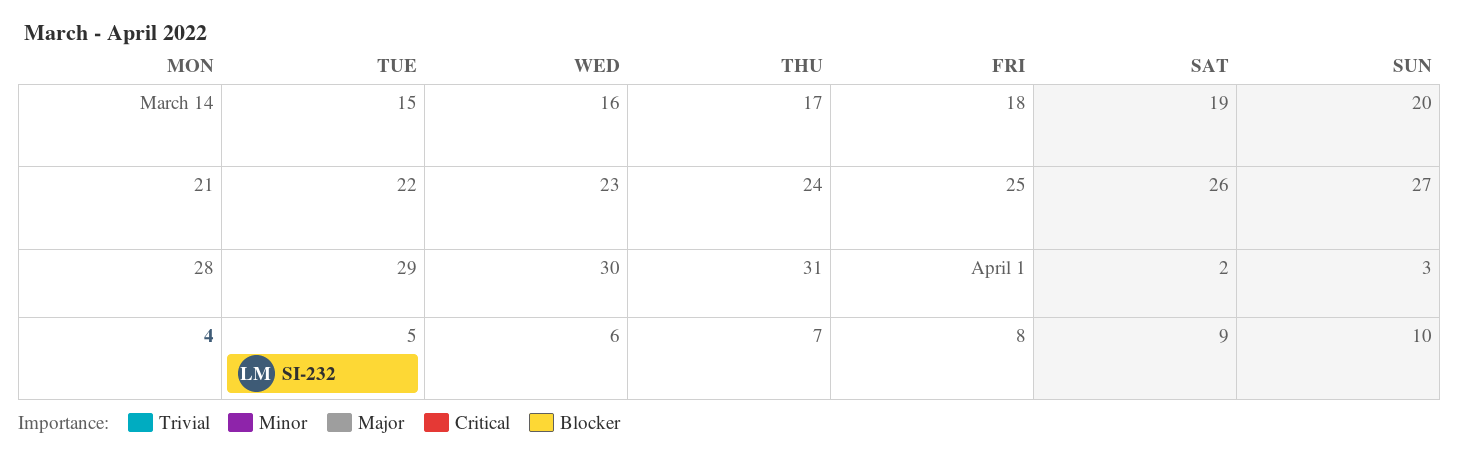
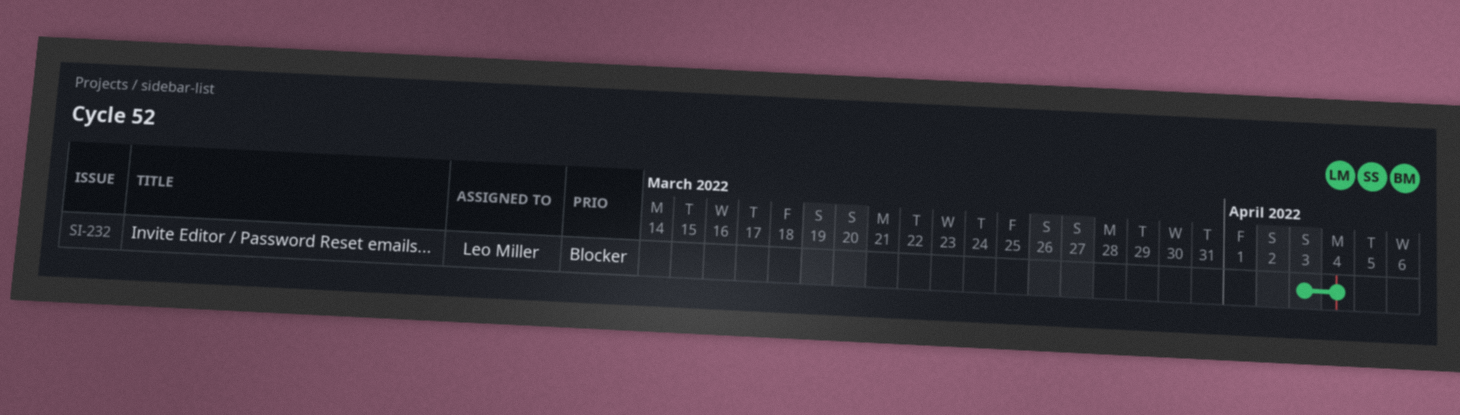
SI-232, start: Apr 5 -> Apr 3
SI-232, due: Apr 5 -> Apr 4

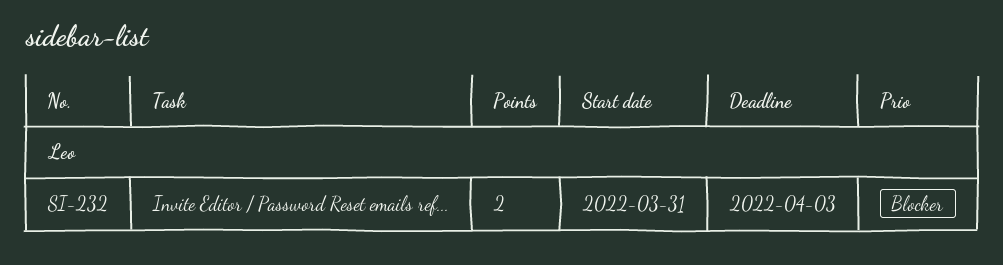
SI-232, start: Apr 3 -> Mar 31
SI-232, due: Apr 4 -> Apr 3

